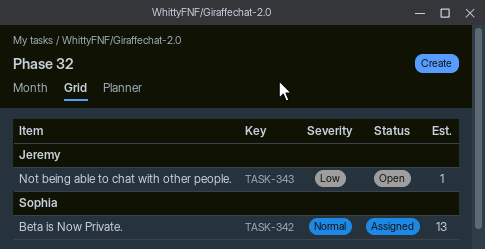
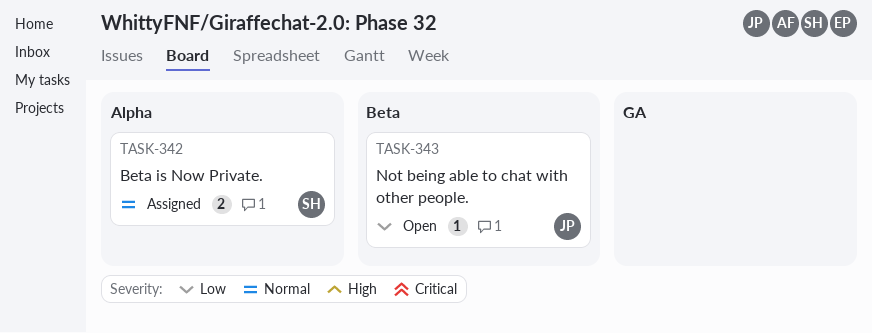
TASK-342, estimate: 13 -> 2

